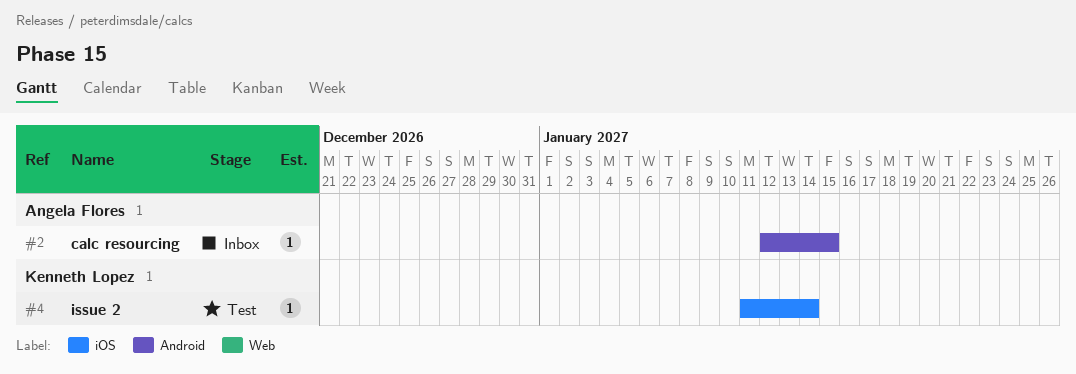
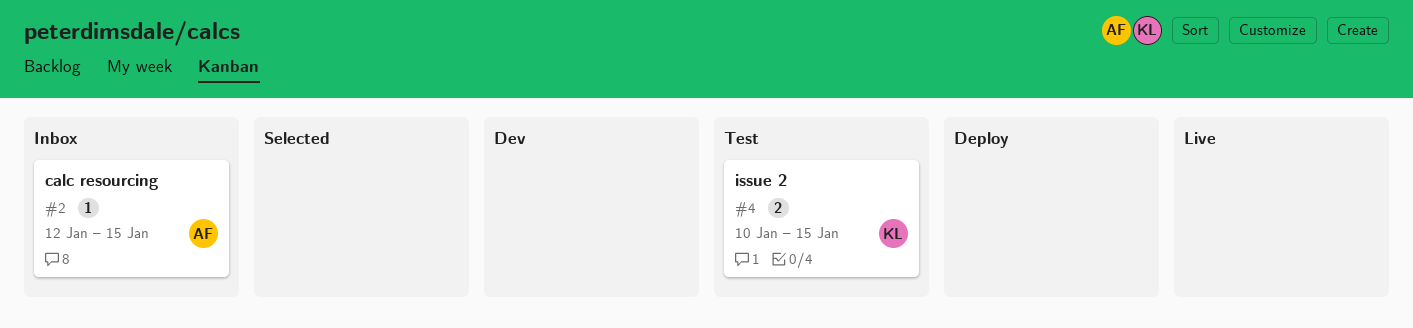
#4, estimate: 1 -> 2
#4, start: Jan 11 -> Jan 10
#4, due: Jan 14 -> Jan 15

